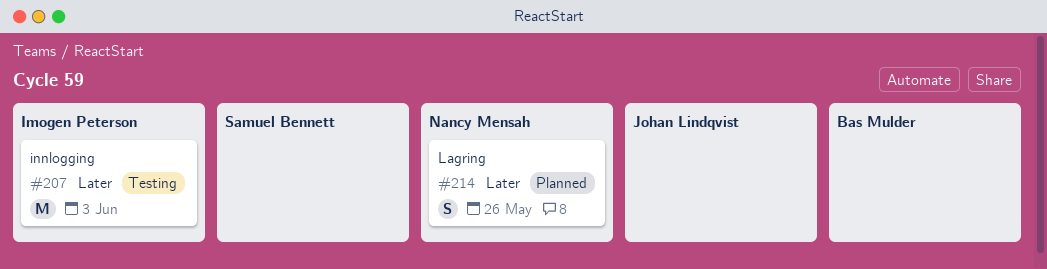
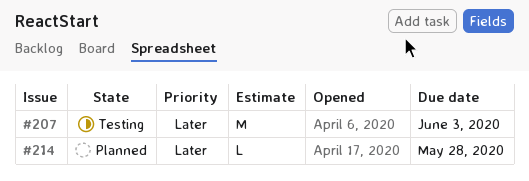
#214, estimate: S -> L
#214, due: May 26 -> May 28

